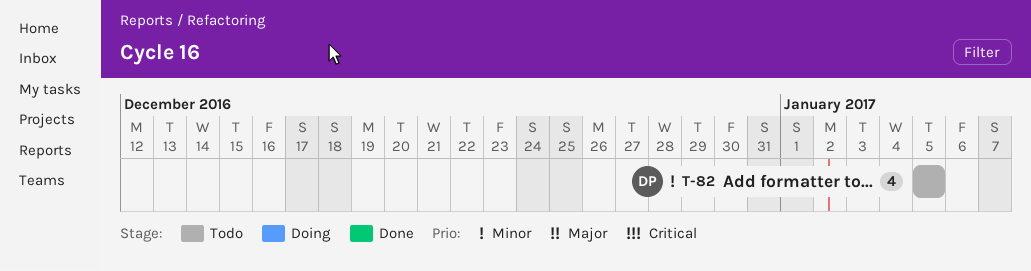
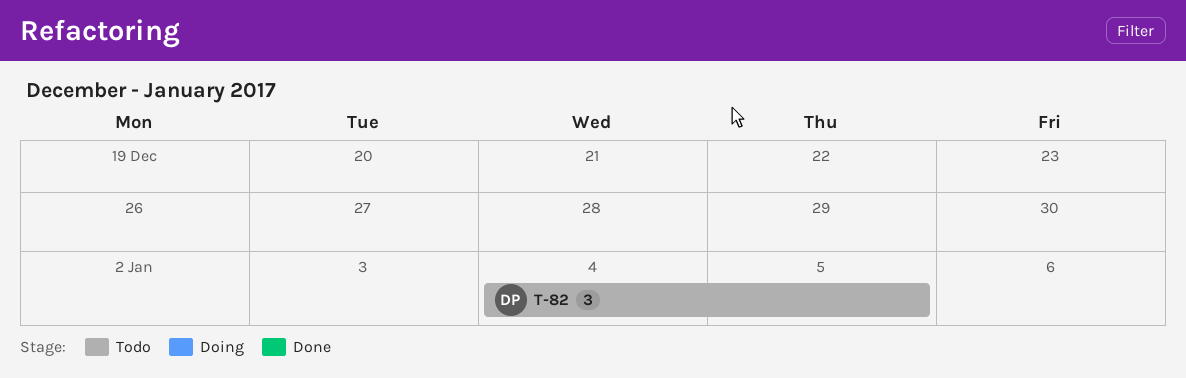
T-82, estimate: 4 -> 3
T-82, start: Jan 5 -> Jan 4

